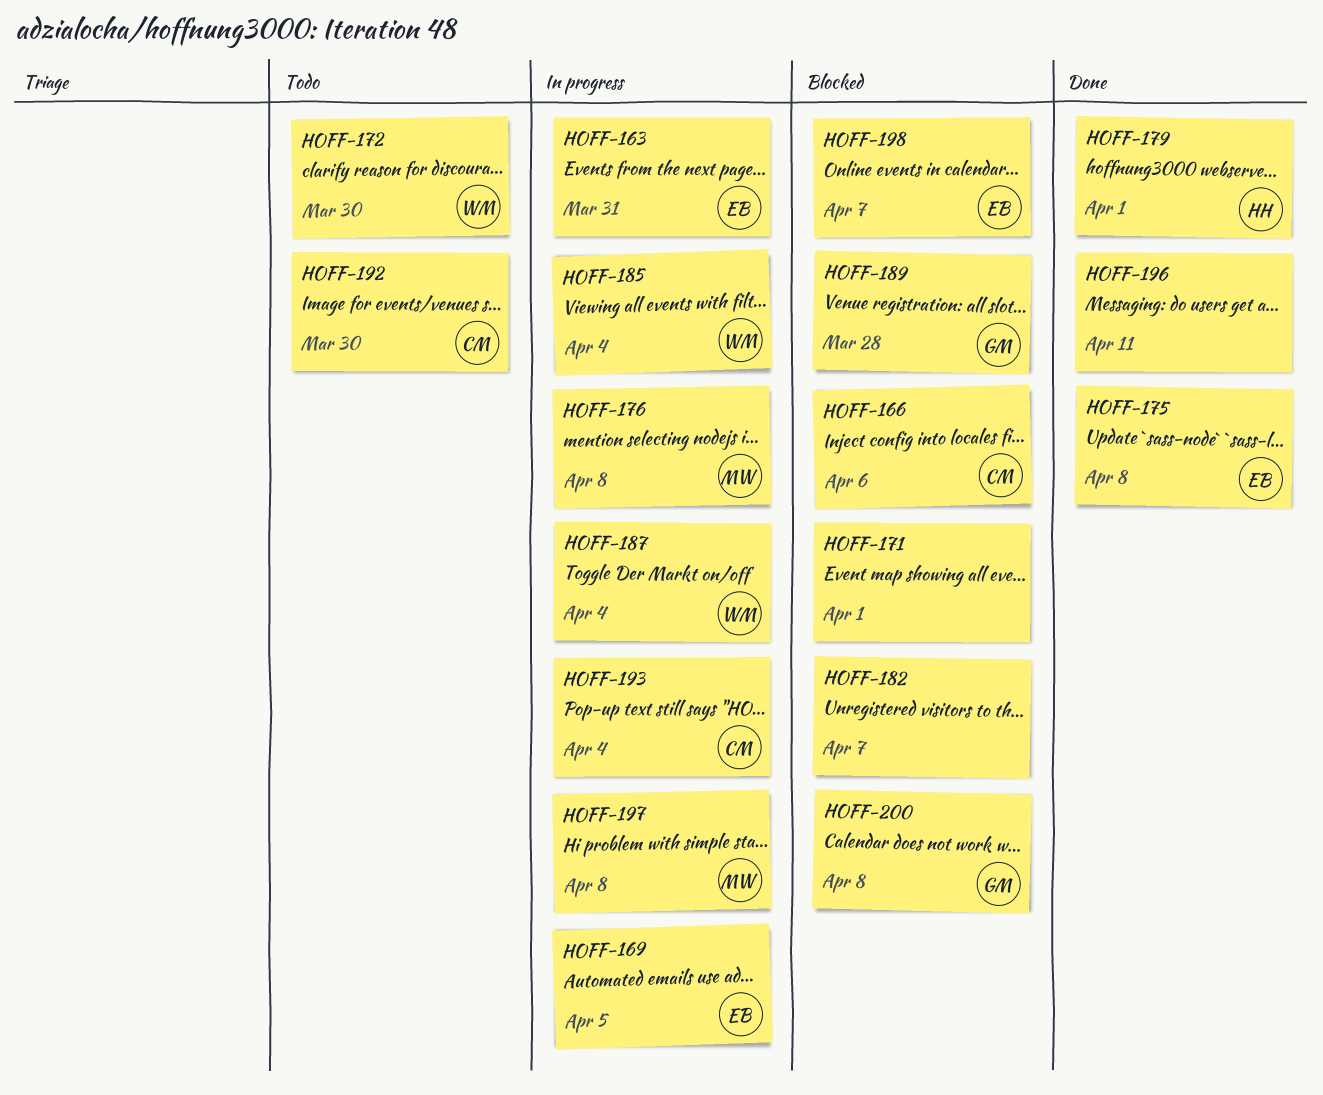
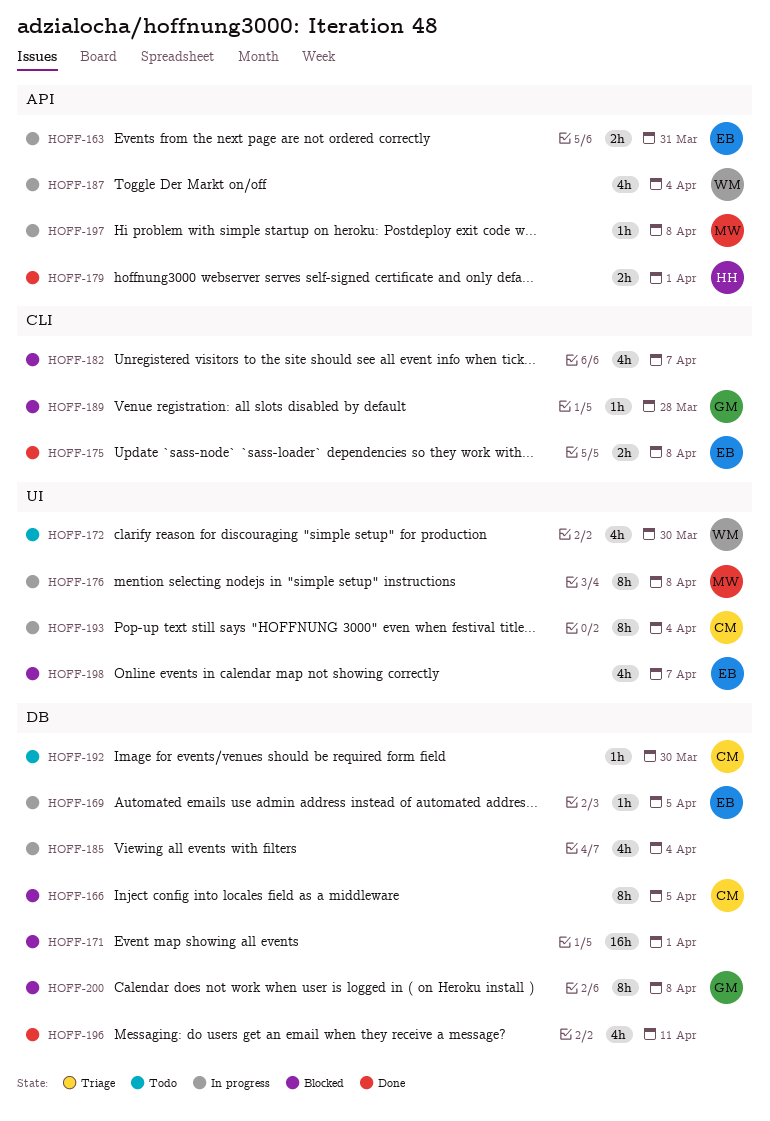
HOFF-166, due: Apr 6 -> Apr 5
HOFF-185, owner: WM -> none

